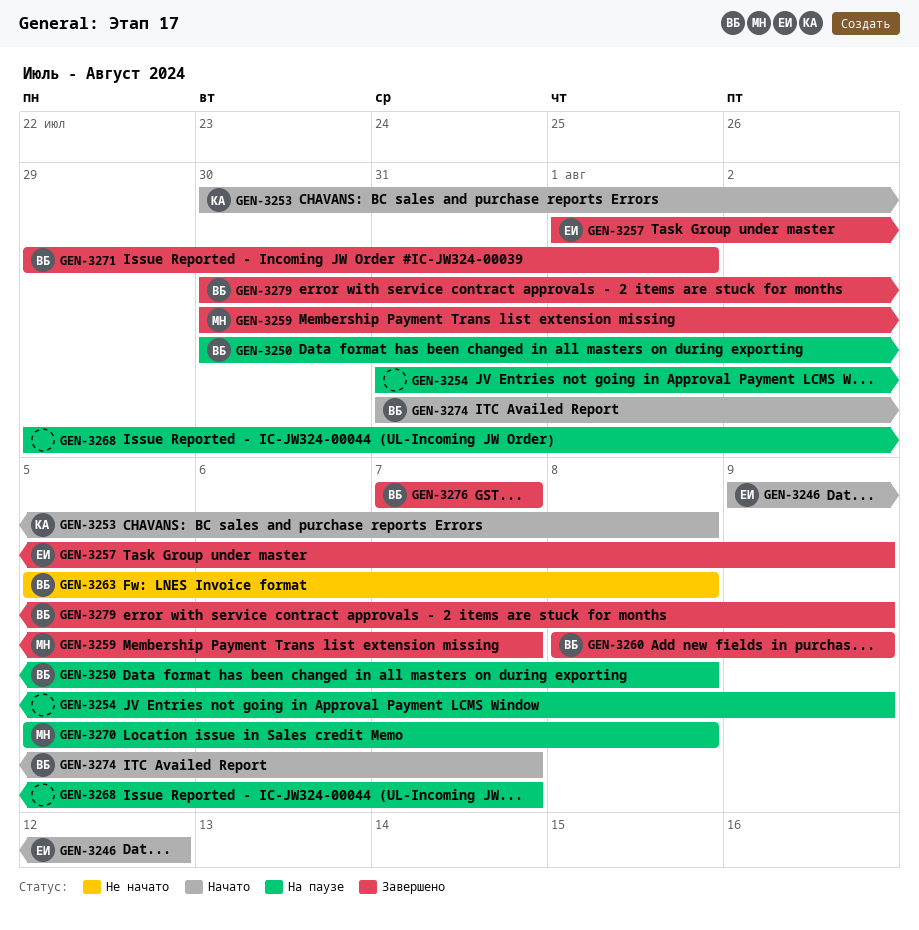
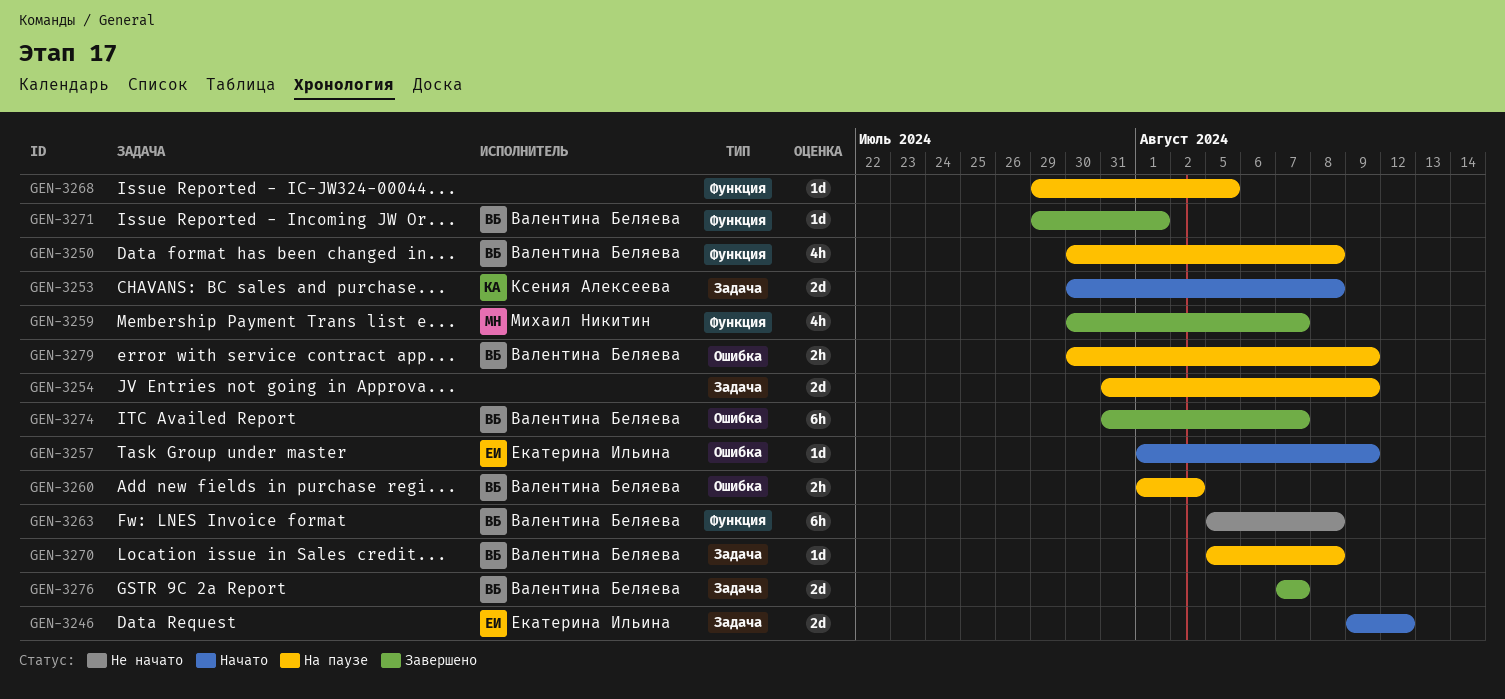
GEN-3257, status: Завершено -> Начато
GEN-3260, status: Завершено -> На паузе
GEN-3260, start: Aug 8 -> Aug 1
GEN-3260, due: Aug 9 -> Aug 2
GEN-3268, due: Aug 7 -> Aug 5
GEN-3270, owner: Михаил Никитин -> Валентина Беляева
GEN-3274, status: Начато -> Завершено
GEN-3279, status: Завершено -> На паузе

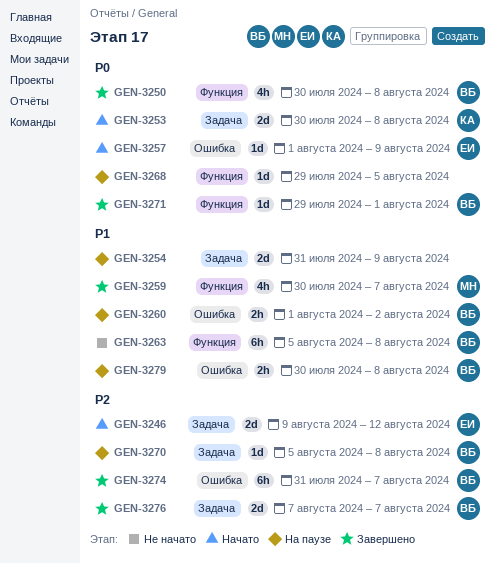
GEN-3250, status: На паузе -> Завершено
GEN-3279, due: Aug 9 -> Aug 8

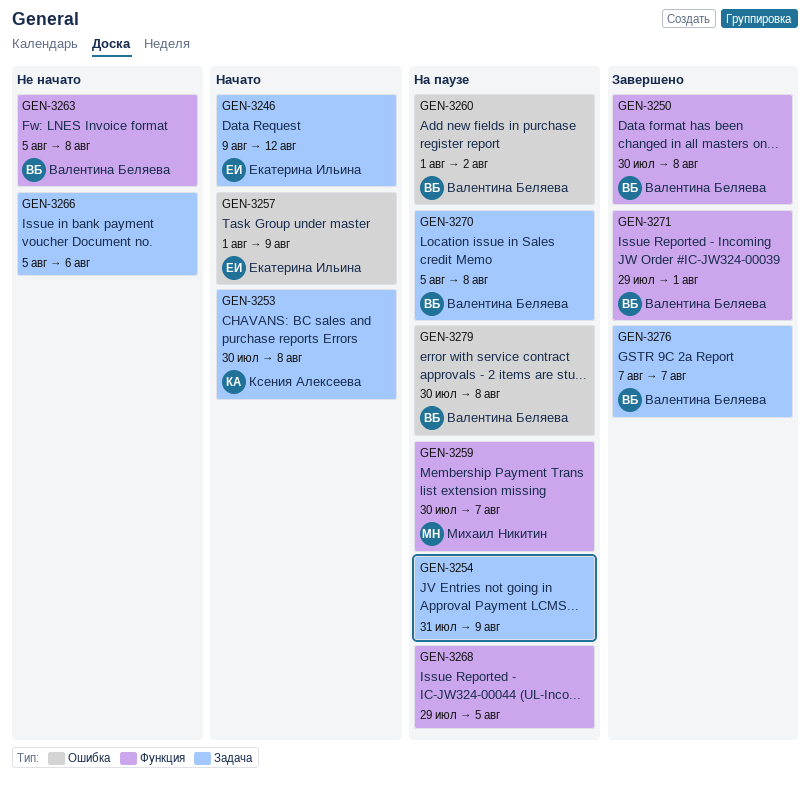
GEN-3259, status: Завершено -> На паузе
GEN-3266: none -> present
GEN-3274: present -> none

